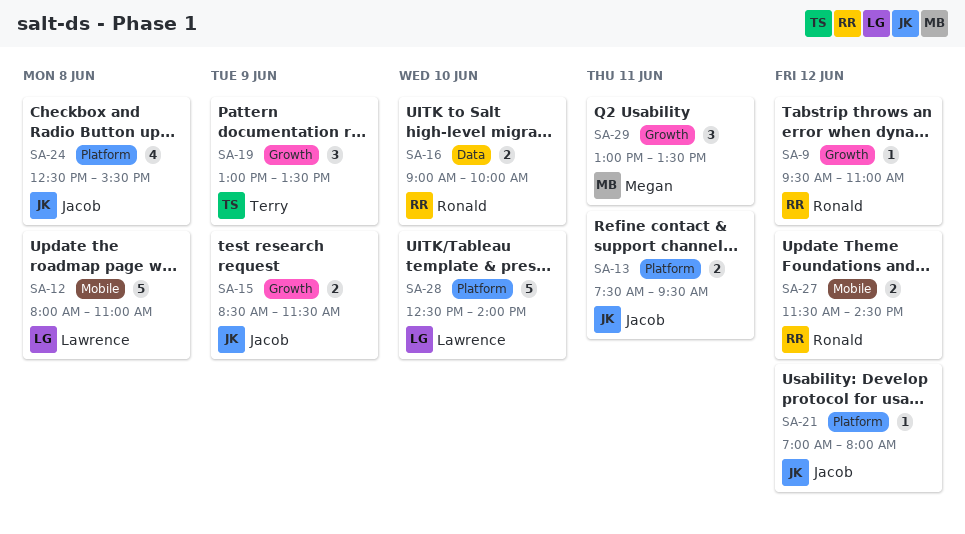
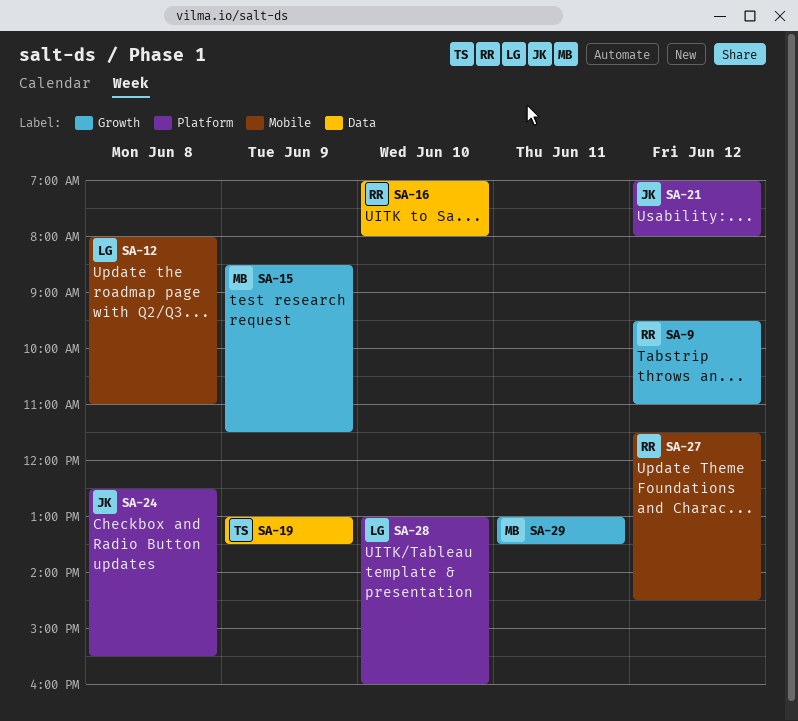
SA-13: present -> none
SA-15, owner: Jacob -> Megan
SA-16, begins: 09:00 -> 07:00
SA-16, ends: 10:00 -> 08:00
SA-19, label: Growth -> Data
SA-28, begins: 12:30 -> 13:00
SA-28, ends: 14:00 -> 16:00

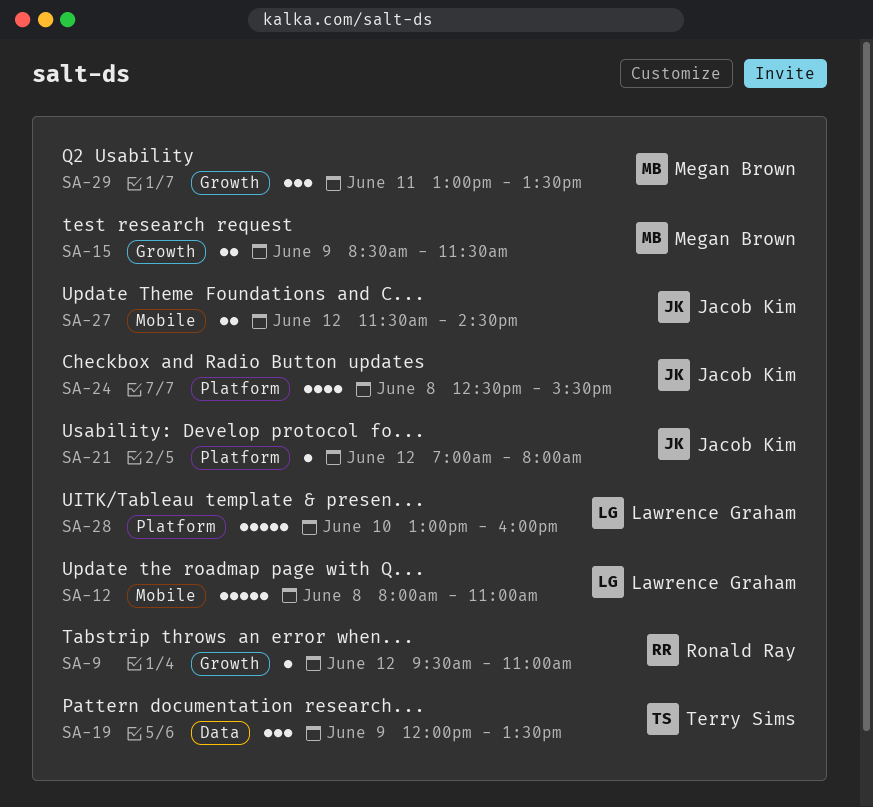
SA-16: present -> none
SA-19, begins: 13:00 -> 12:00
SA-27, owner: Ronald Ray -> Jacob Kim

